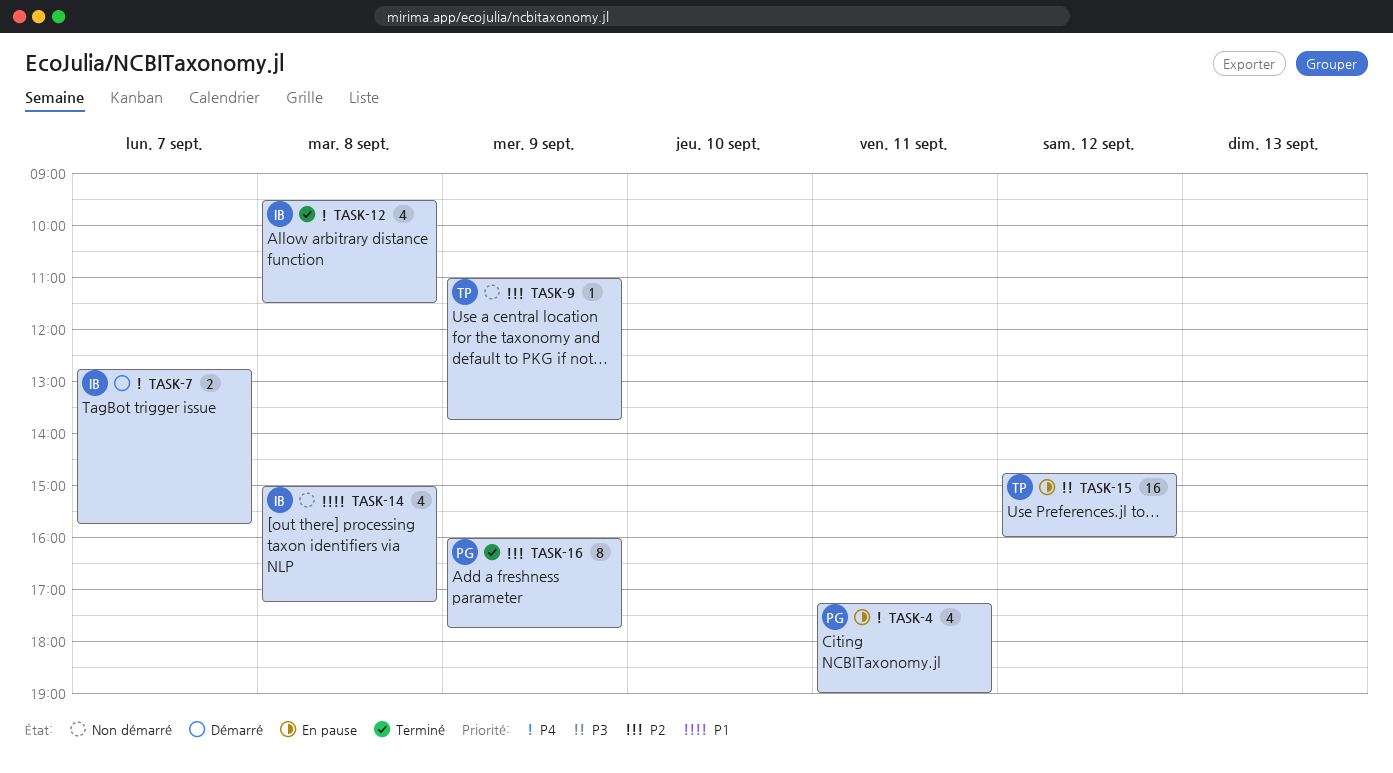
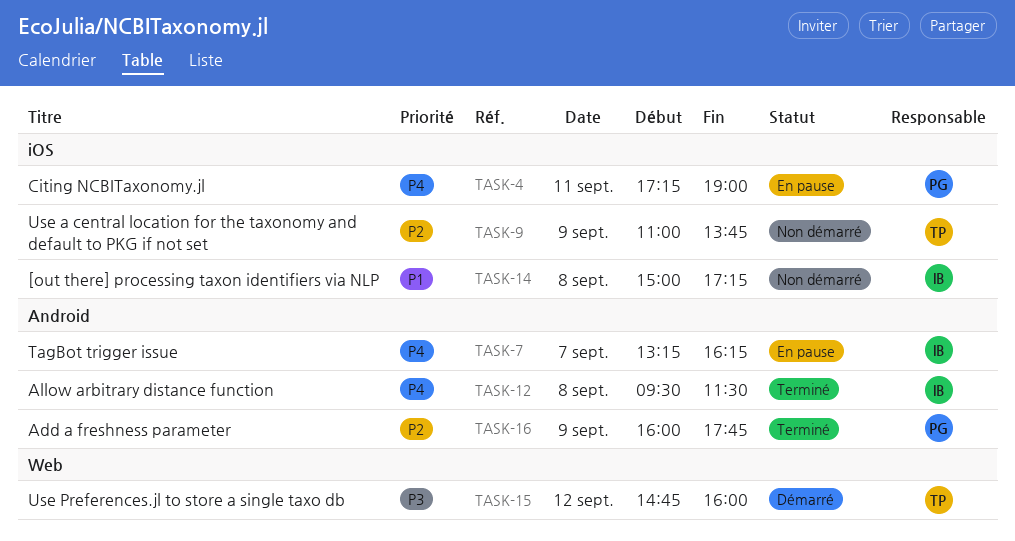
TASK-7, status: Démarré -> En pause
TASK-7, begins: 12:45 -> 13:15
TASK-7, ends: 15:45 -> 16:15
TASK-15, status: En pause -> Démarré

